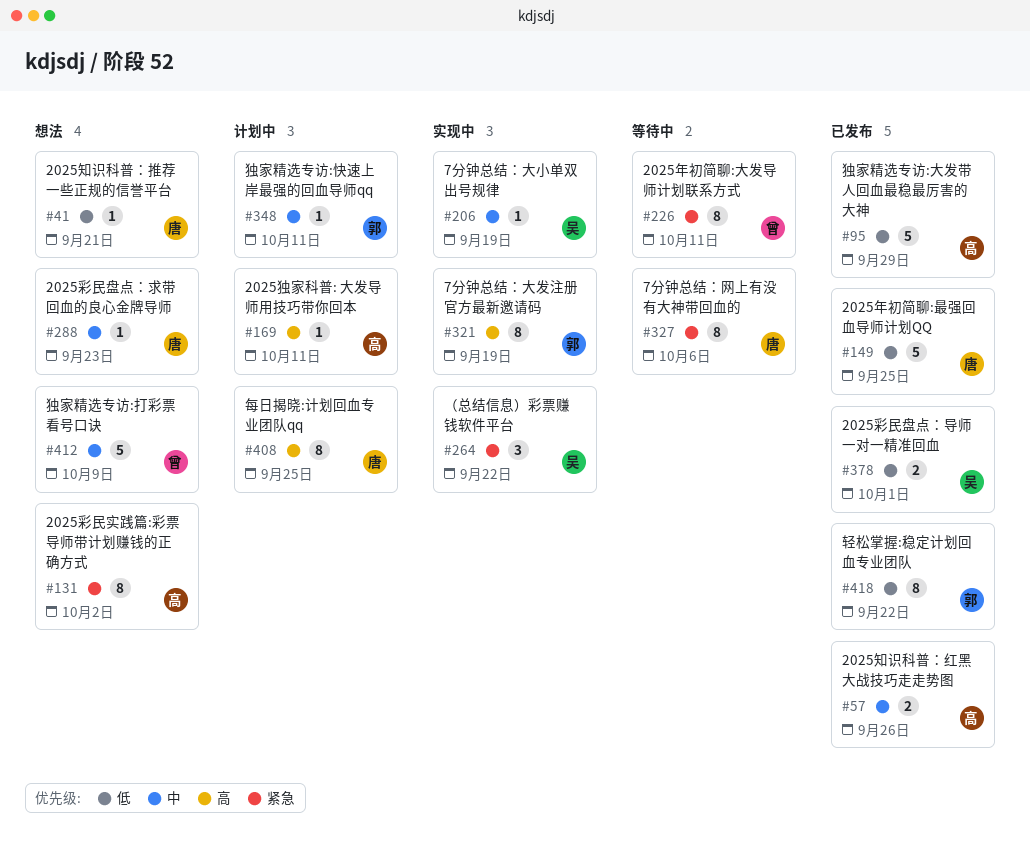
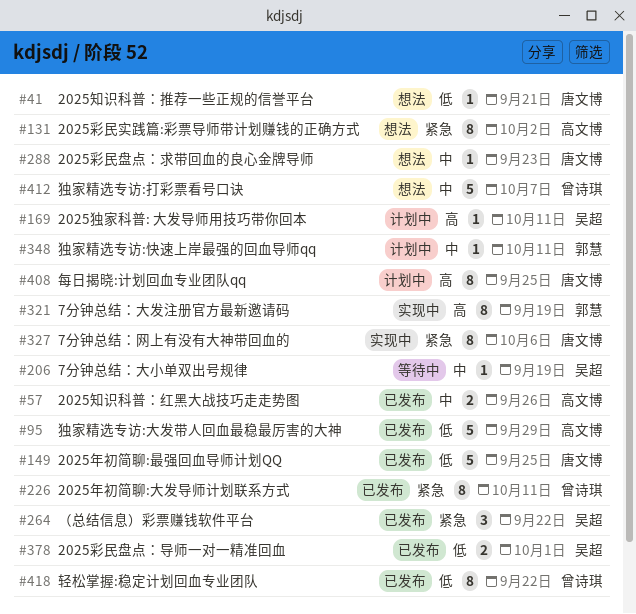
#169, owner: 高文博 -> 吴超
#206, status: 实现中 -> 等待中
#226, status: 等待中 -> 已发布
#264, status: 实现中 -> 已发布
#327, status: 等待中 -> 实现中
#412, due: Oct 9 -> Oct 7
#418, owner: 郭慧 -> 曾诗琪

